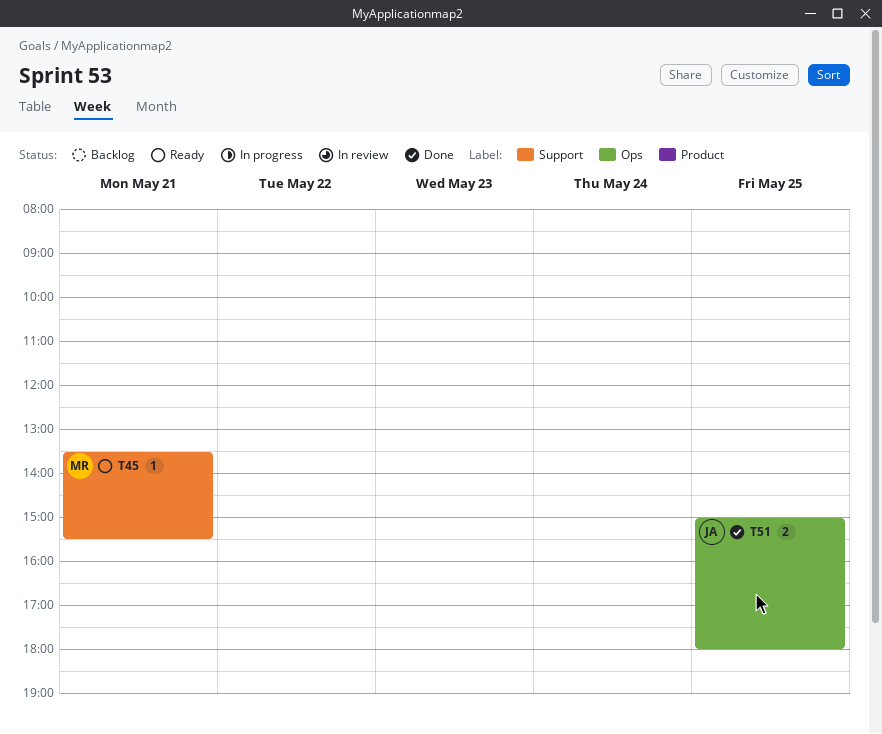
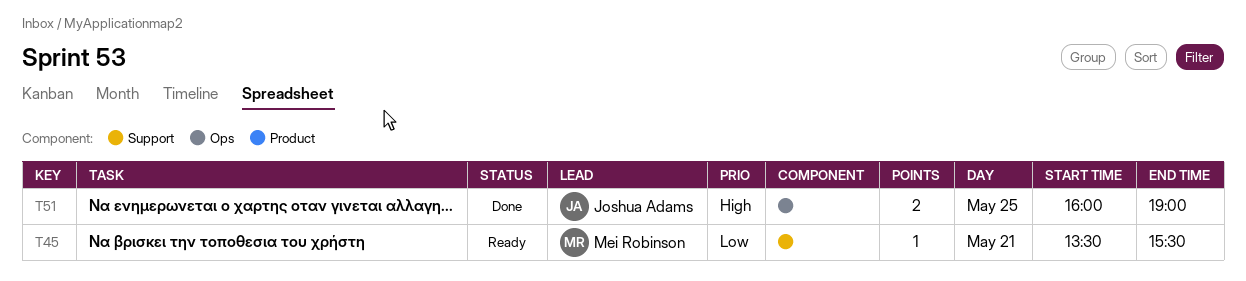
T51, begins: 15:00 -> 16:00
T51, ends: 18:00 -> 19:00

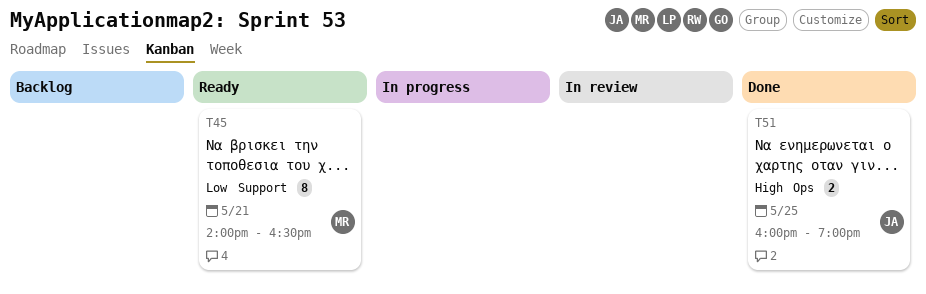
T45, estimate: 1 -> 8
T45, begins: 13:30 -> 14:00
T45, ends: 15:30 -> 16:30

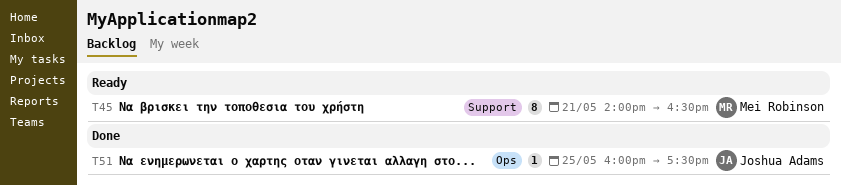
T51, estimate: 2 -> 1
T51, ends: 19:00 -> 17:30

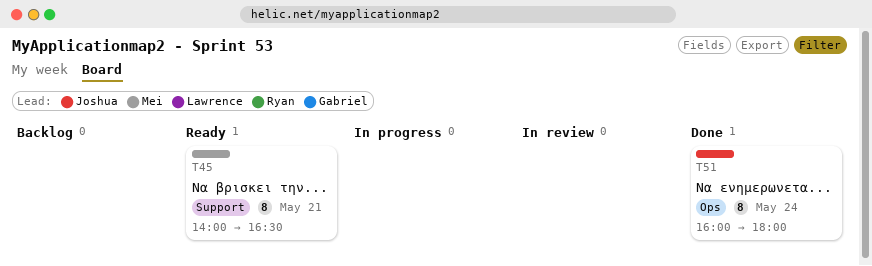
T51, estimate: 1 -> 8
T51, day: May 25 -> May 24
T51, ends: 17:30 -> 18:00

